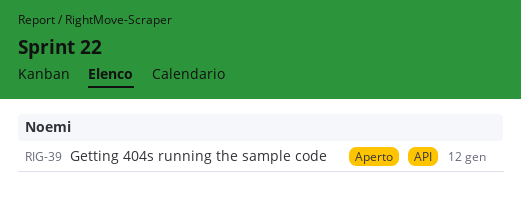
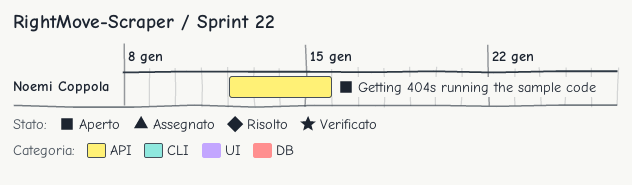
Getting 404s running the sample code, due: Jan 12 -> Jan 15

